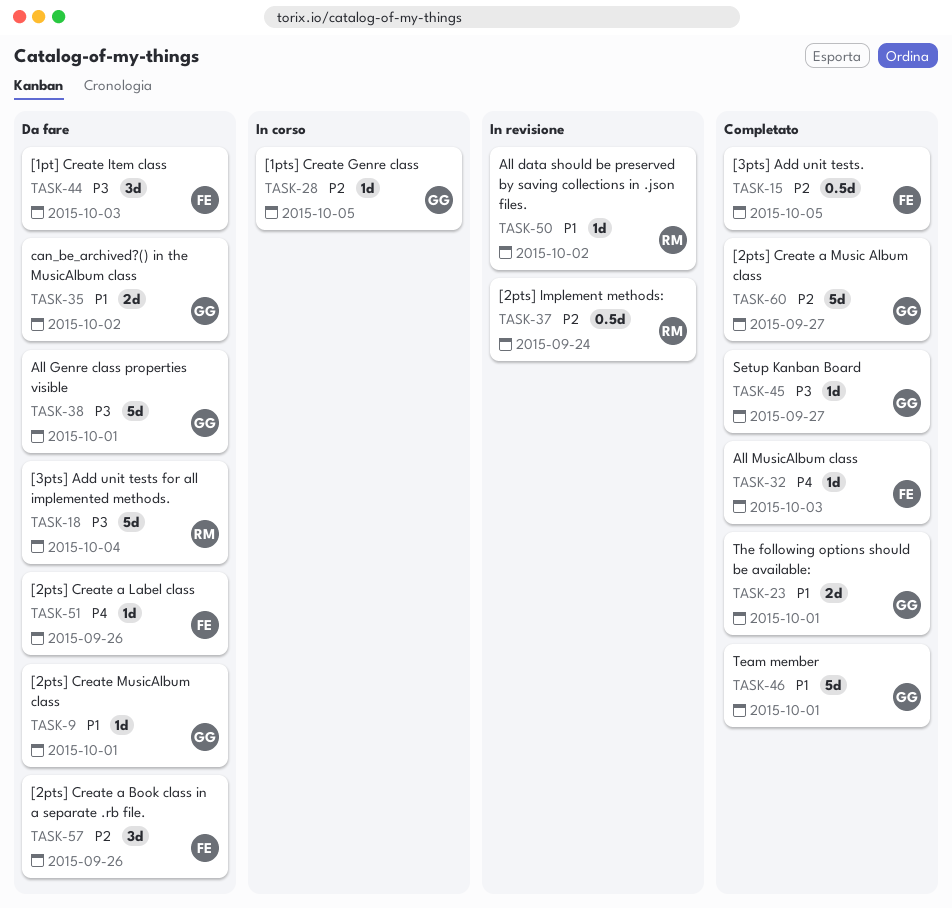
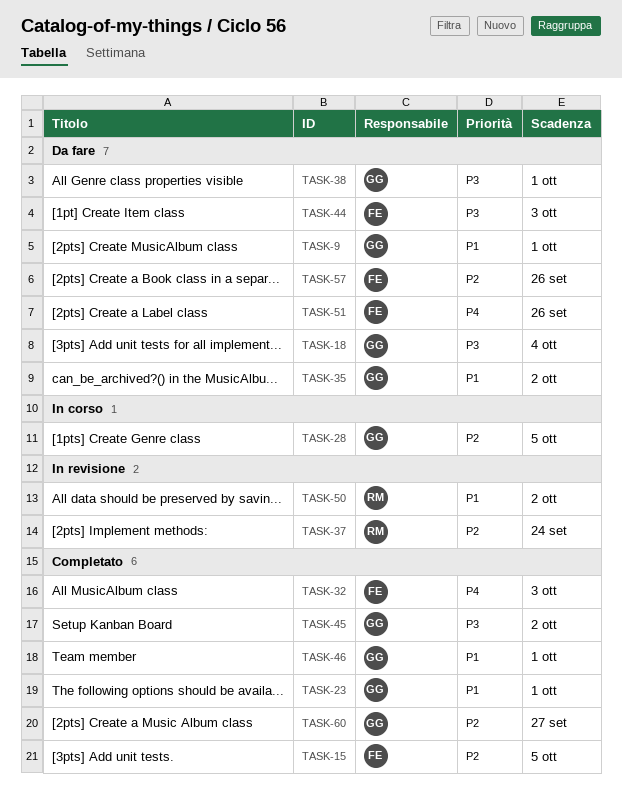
TASK-18, owner: RM -> GG
TASK-45, due: Sep 27 -> Oct 2

